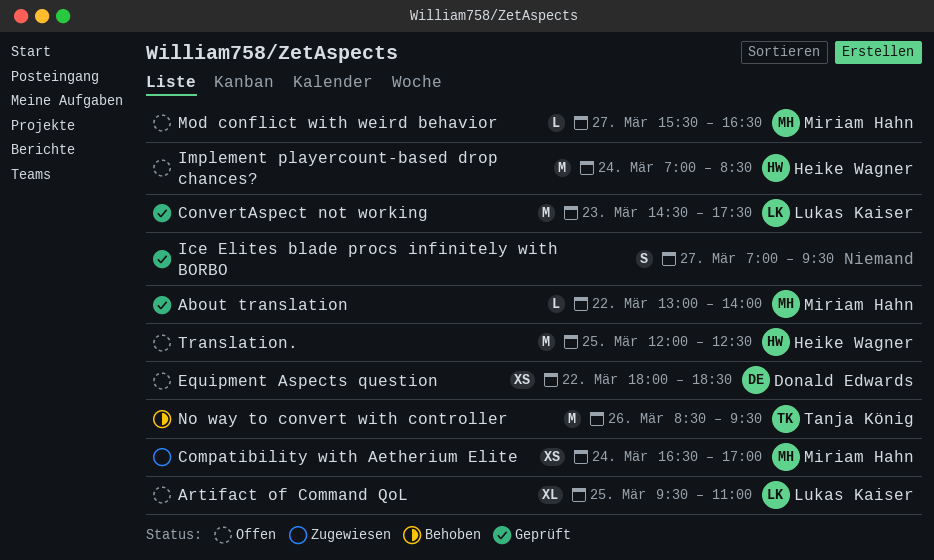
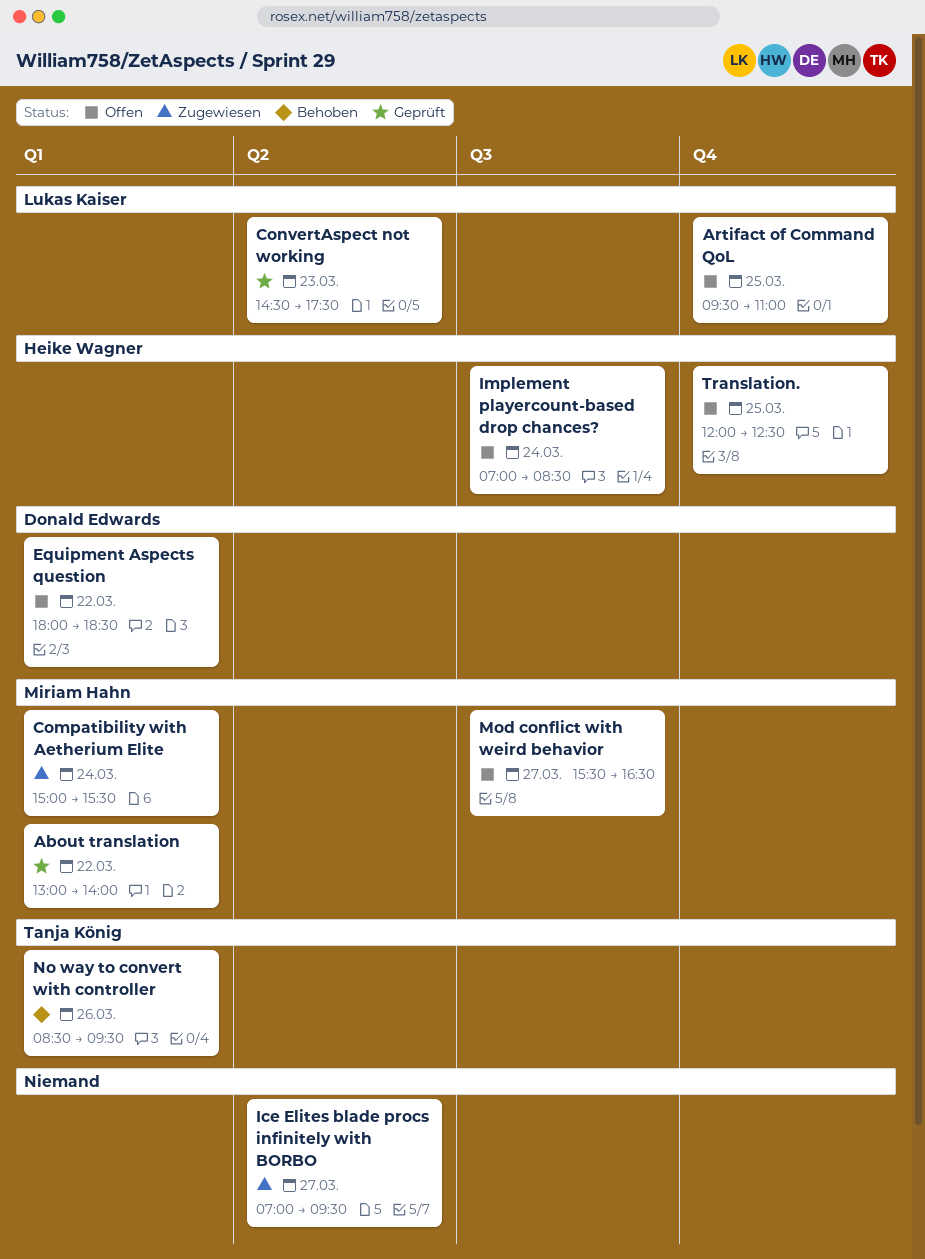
Compatibility with Aetherium Elite, begins: 16:30 -> 15:00
Compatibility with Aetherium Elite, ends: 17:00 -> 15:30
Ice Elites blade procs infinitely with BORBO, status: Geprüft -> Zugewiesen

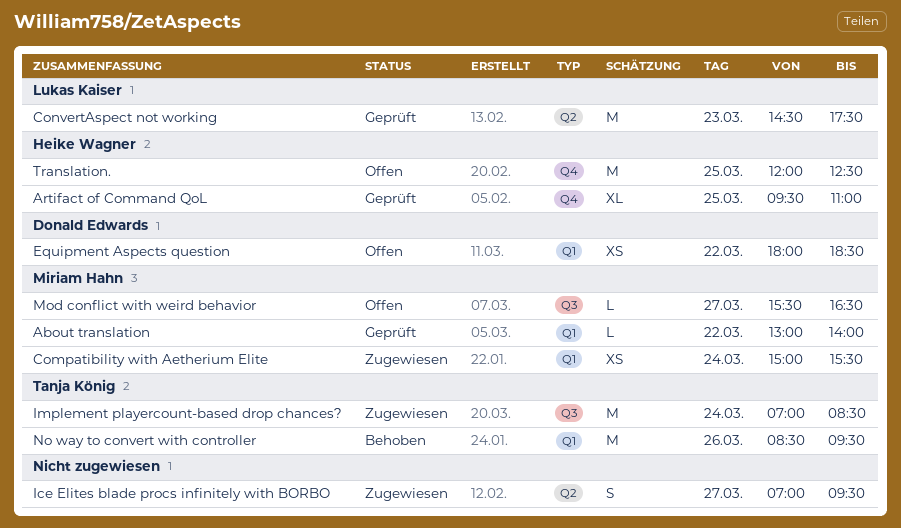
Artifact of Command QoL, status: Offen -> Geprüft
Artifact of Command QoL, owner: Lukas Kaiser -> Heike Wagner
Implement playercount-based drop chances?, status: Offen -> Zugewiesen
Implement playercount-based drop chances?, owner: Heike Wagner -> Tanja König

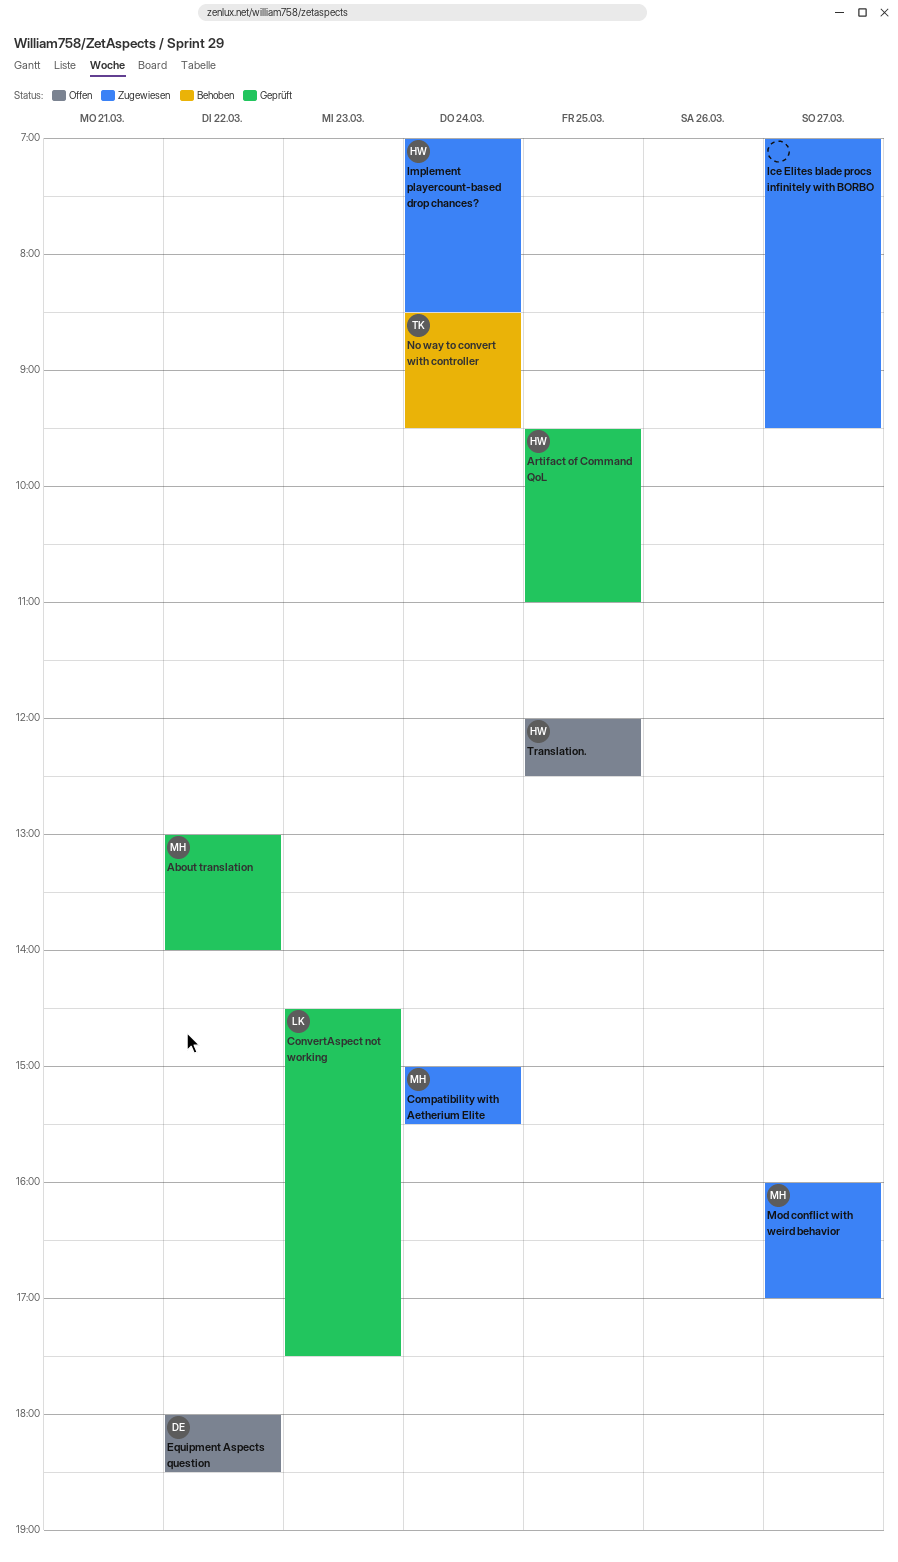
Implement playercount-based drop chances?, owner: Tanja König -> Heike Wagner
Mod conflict with weird behavior, status: Offen -> Zugewiesen
Mod conflict with weird behavior, begins: 15:30 -> 16:00
Mod conflict with weird behavior, ends: 16:30 -> 17:00
No way to convert with controller, day: Mar 26 -> Mar 24

